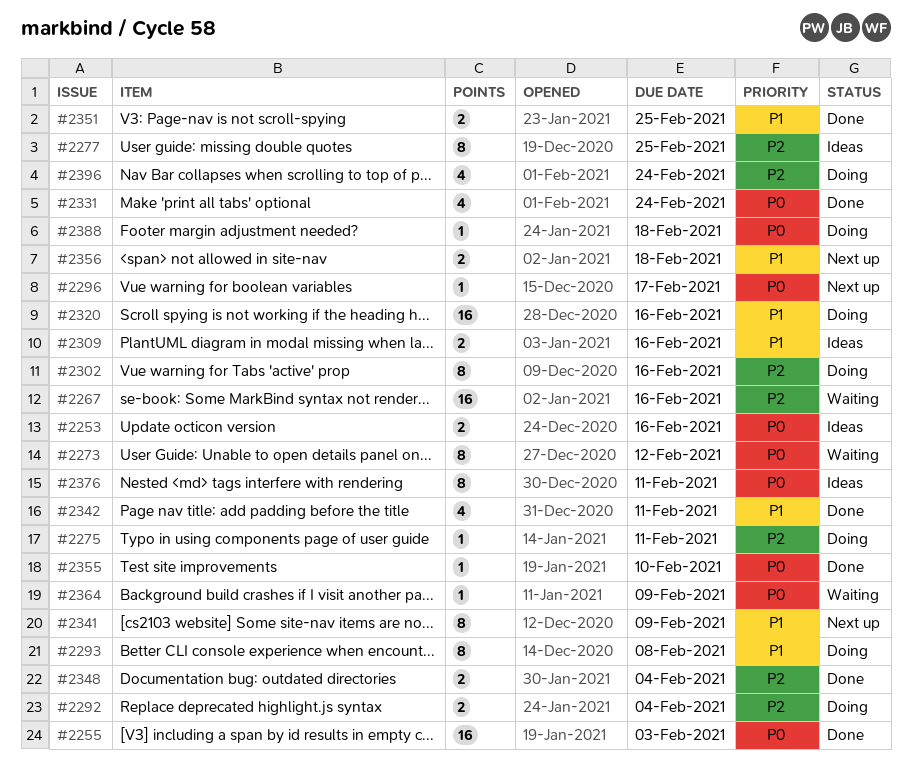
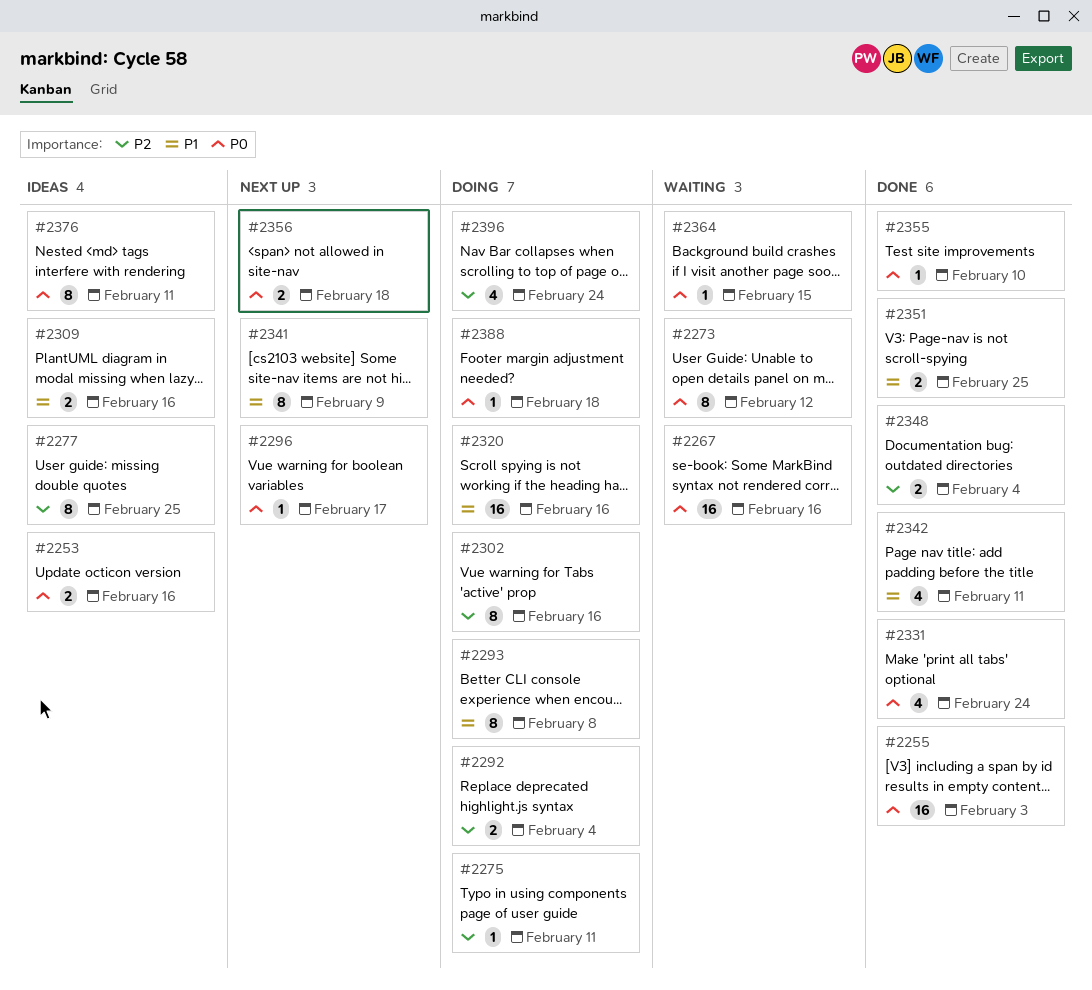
#2267, priority: P2 -> P0
#2356, priority: P1 -> P0
#2364, due: Feb 9 -> Feb 15

